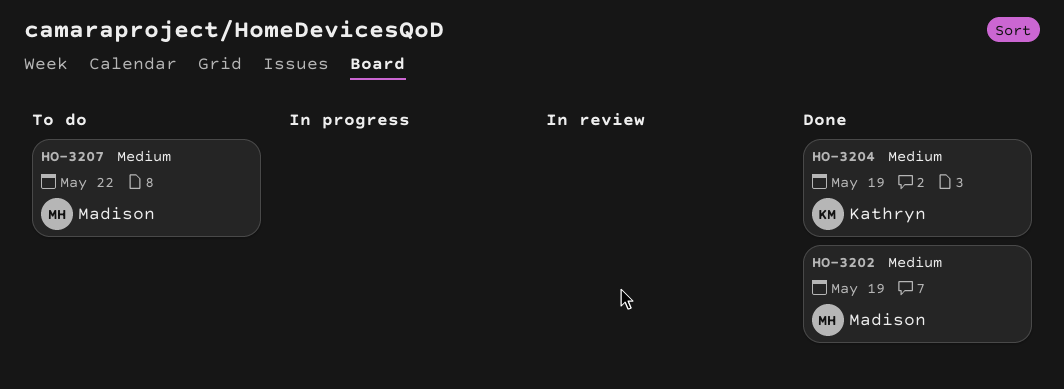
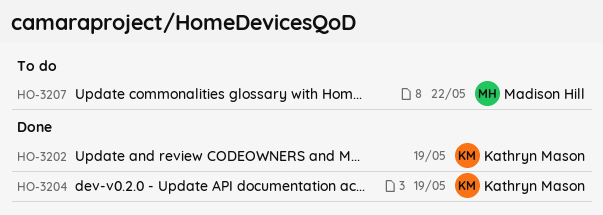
HO-3202, owner: Madison Hill -> Kathryn Mason

